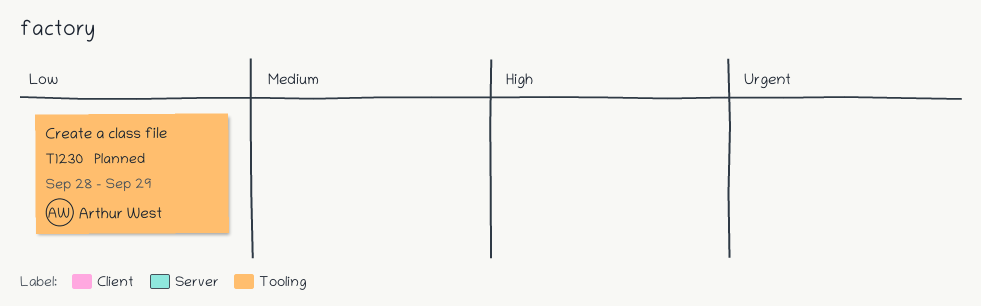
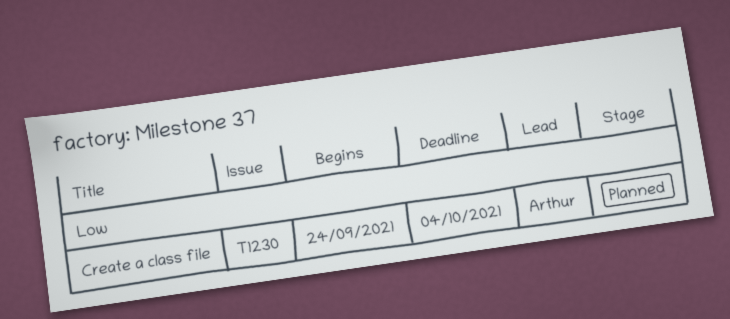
T1230, start: Sep 28 -> Sep 24
T1230, due: Sep 29 -> Oct 4

